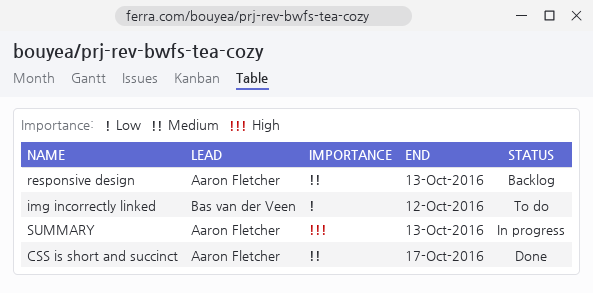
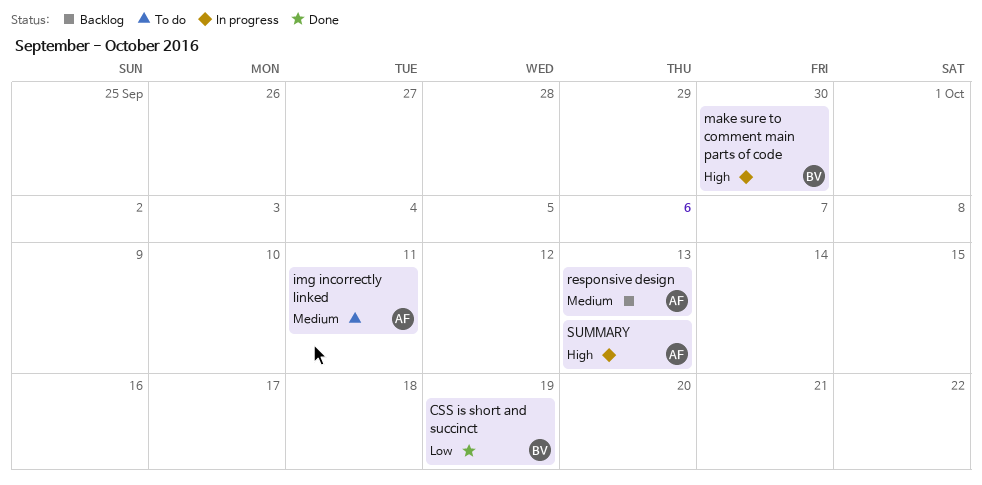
CSS is short and succinct, owner: Aaron Fletcher -> Bas van der Veen
CSS is short and succinct, priority: Medium -> Low
CSS is short and succinct, due: Oct 17 -> Oct 19
img incorrectly linked, owner: Bas van der Veen -> Aaron Fletcher
img incorrectly linked, priority: Low -> Medium
img incorrectly linked, due: Oct 12 -> Oct 11
make sure to comment main parts of code: none -> present

